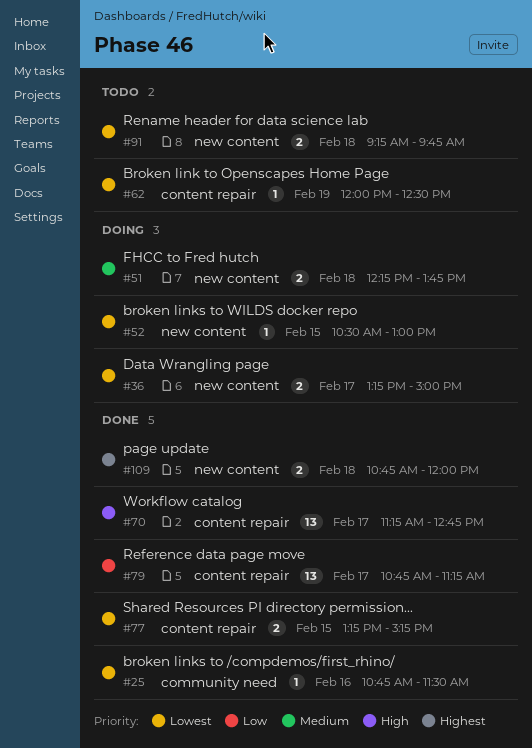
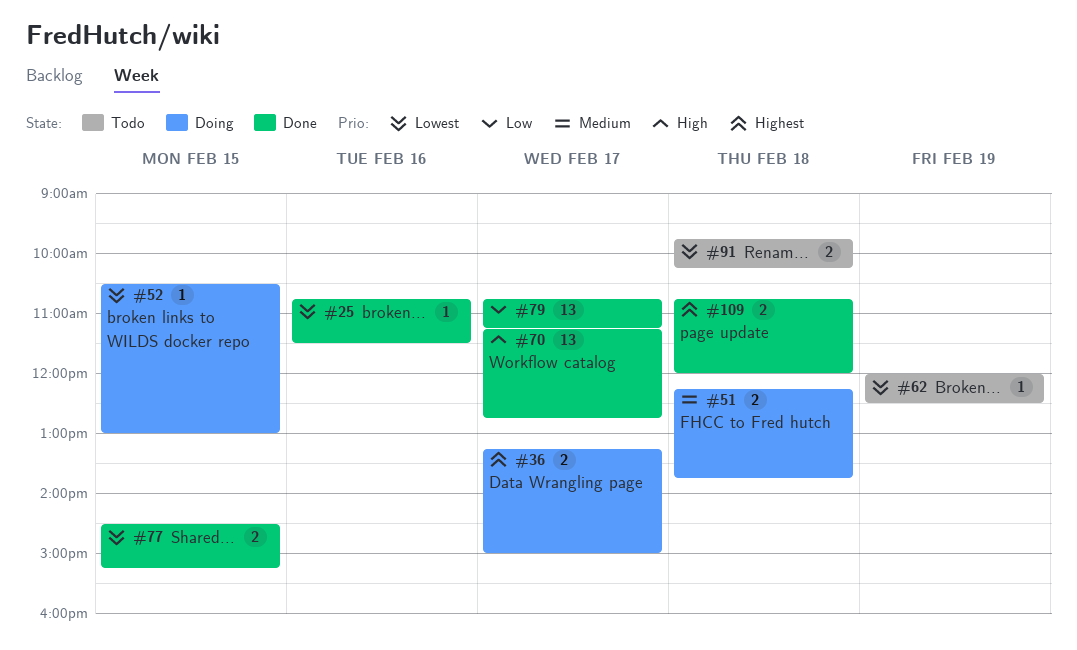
#36, priority: Lowest -> Highest
#77, begins: 13:15 -> 14:30
#91, begins: 09:15 -> 09:45
#91, ends: 09:45 -> 10:15

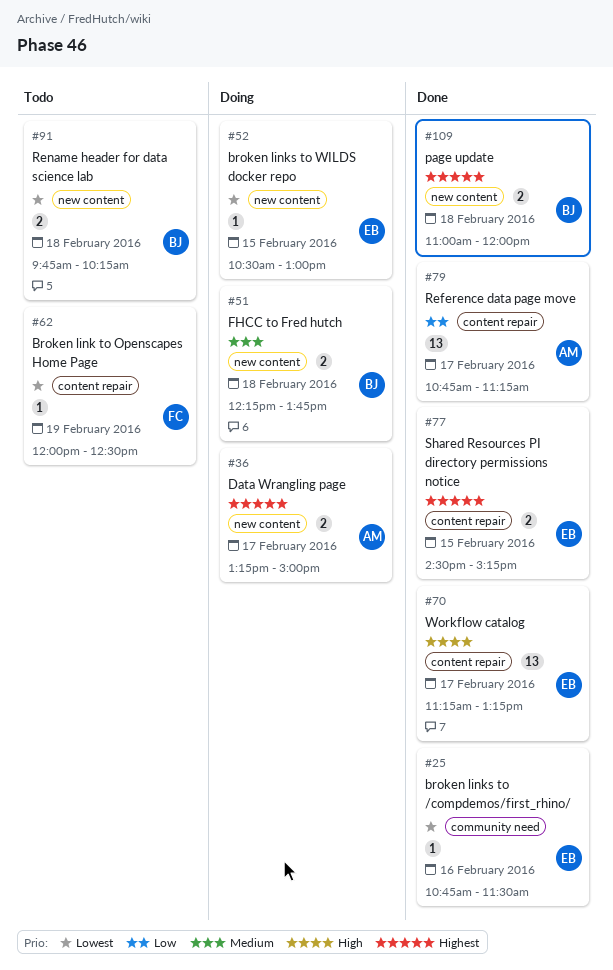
#70, ends: 12:45 -> 13:15
#77, priority: Lowest -> Highest
#109, begins: 10:45 -> 11:00

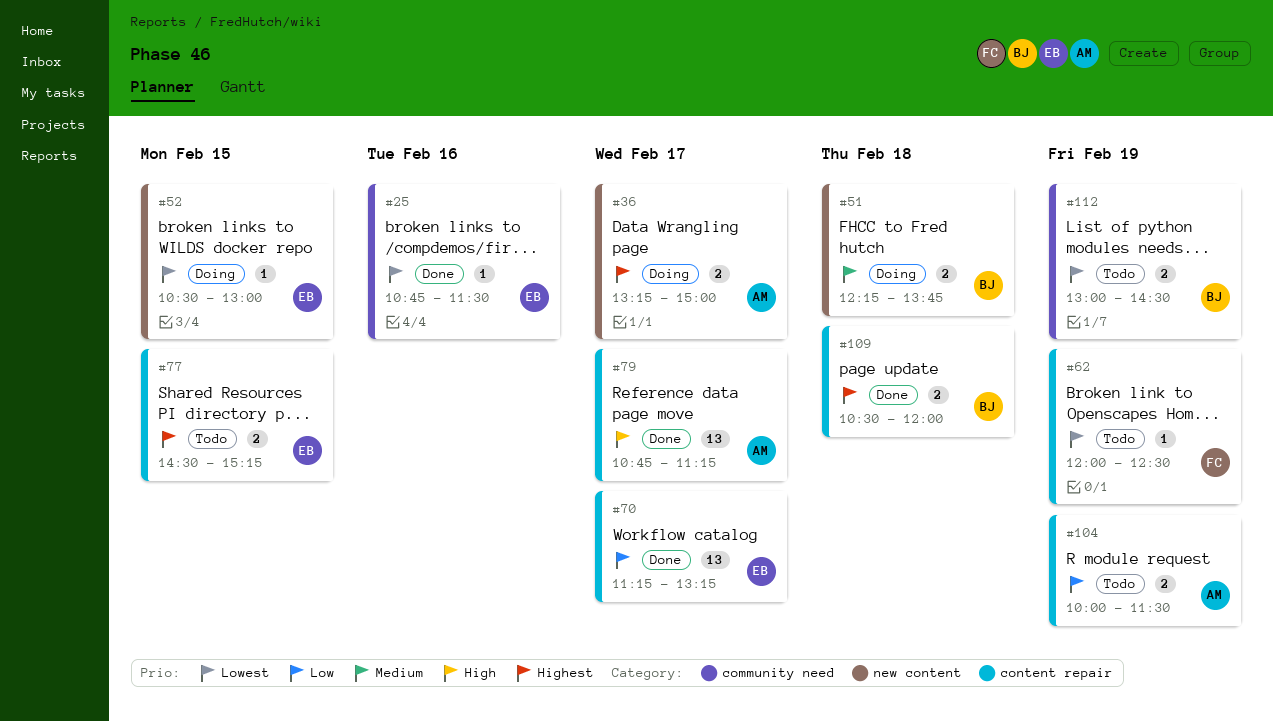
#70, priority: High -> Low
#77, status: Done -> Todo
#79, priority: Low -> High
#91: present -> none
#104: none -> present
#109, label: new content -> content repair
#109, begins: 11:00 -> 10:30
#112: none -> present

